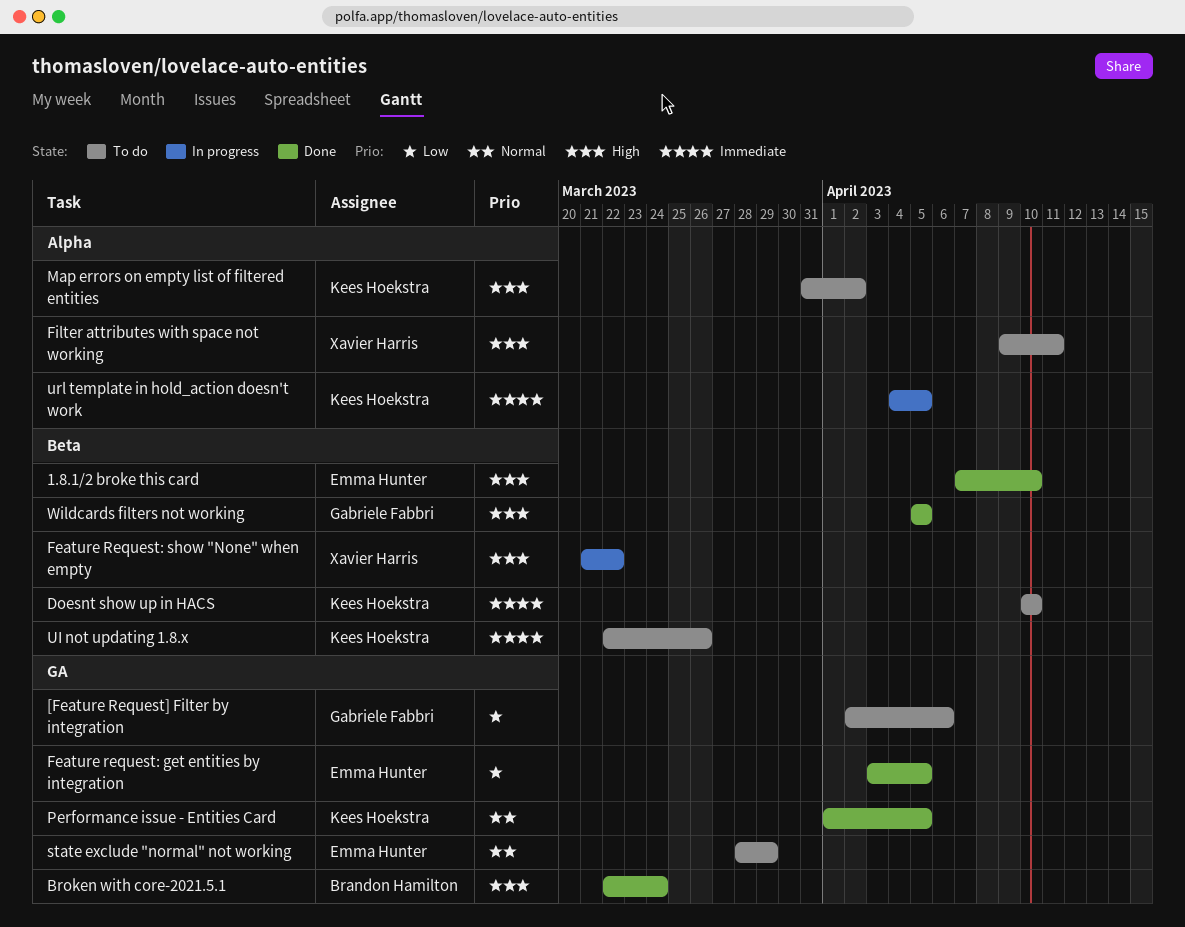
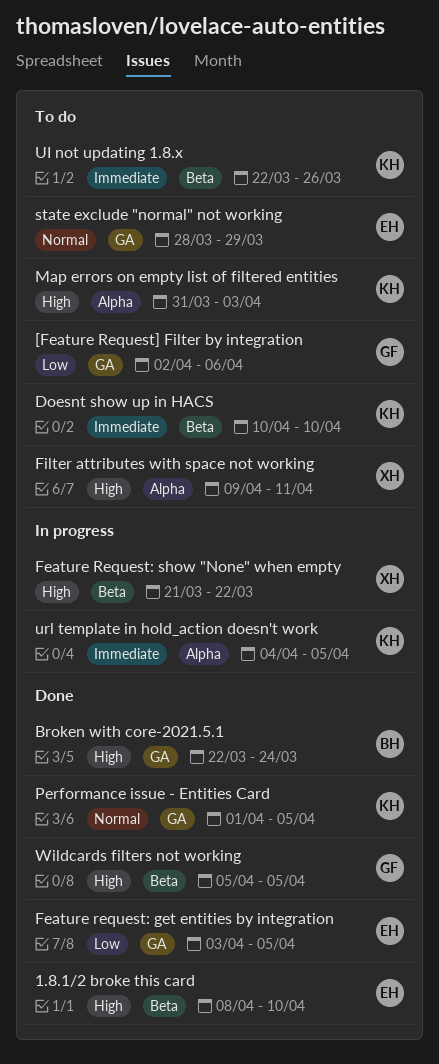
1.8.1/2 broke this card, start: Apr 7 -> Apr 8
Map errors on empty list of filtered entities, due: Apr 2 -> Apr 3

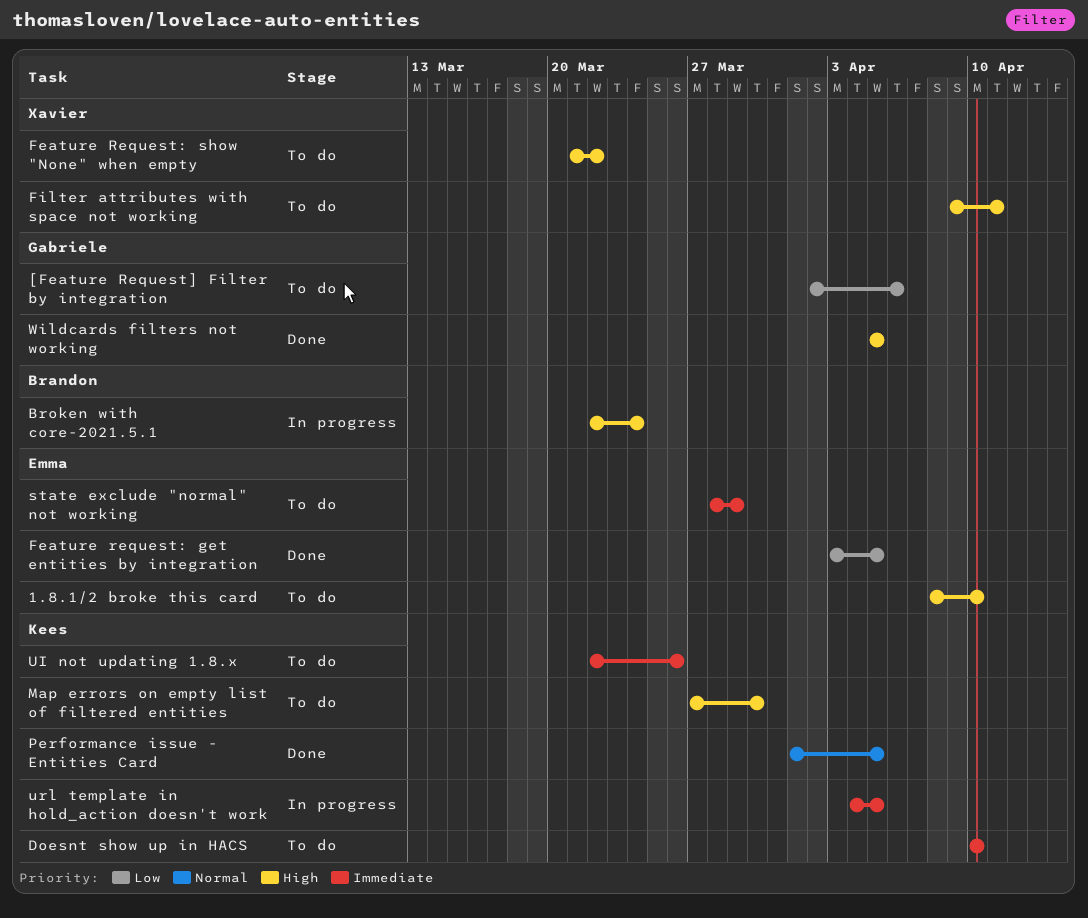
1.8.1/2 broke this card, status: Done -> To do
Broken with core-2021.5.1, status: Done -> In progress
Feature Request: show "None" when empty, status: In progress -> To do
Map errors on empty list of filtered entities, start: Mar 31 -> Mar 27
Map errors on empty list of filtered entities, due: Apr 3 -> Mar 30
state exclude "normal" not working, priority: Normal -> Immediate

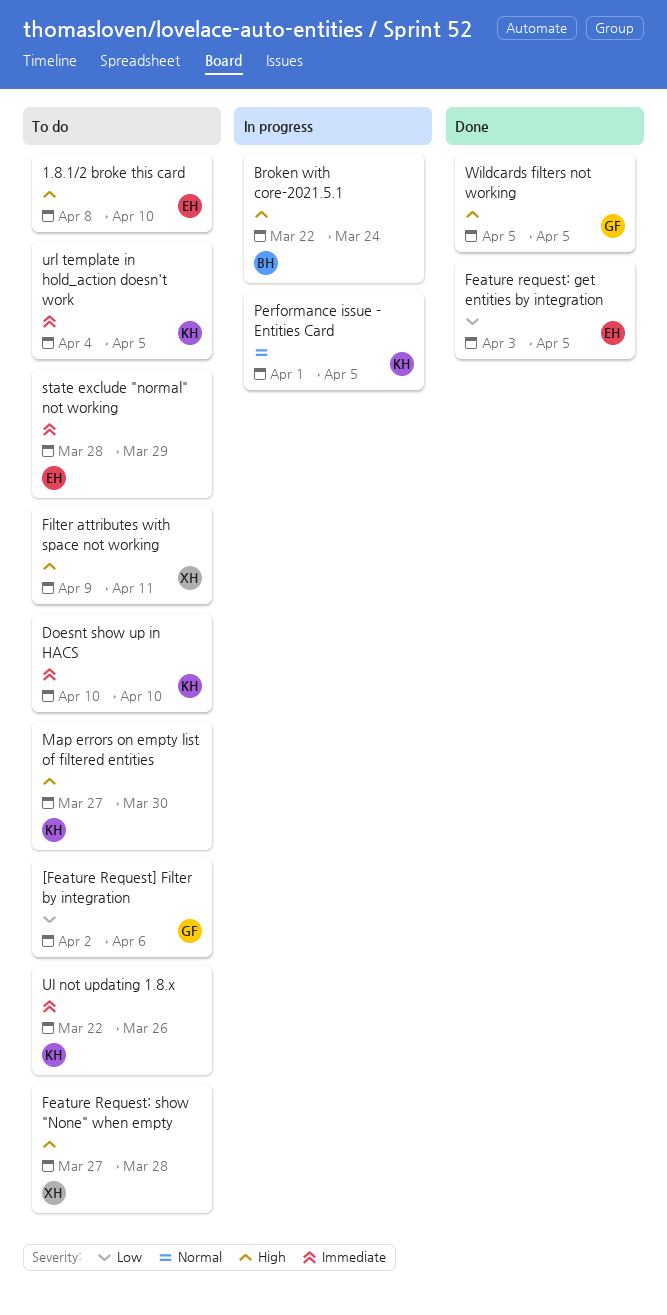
Feature Request: show "None" when empty, start: Mar 21 -> Mar 27
Feature Request: show "None" when empty, due: Mar 22 -> Mar 28
Performance issue - Entities Card, status: Done -> In progress
url template in hold_action doesn't work, status: In progress -> To do

